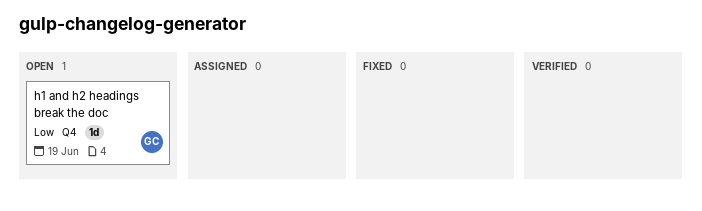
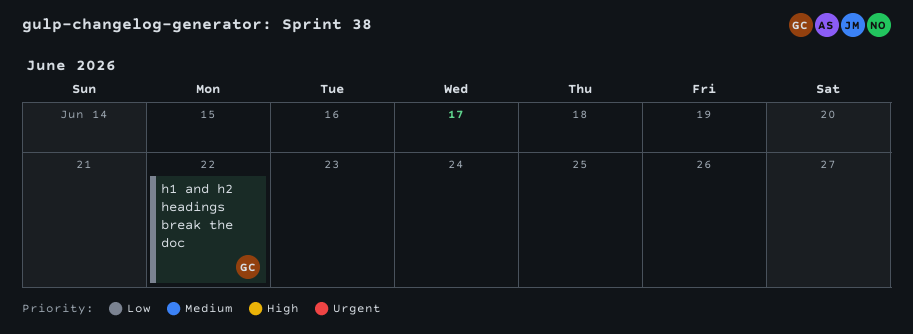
h1 and h2 headings break the doc, due: Jun 19 -> Jun 22

